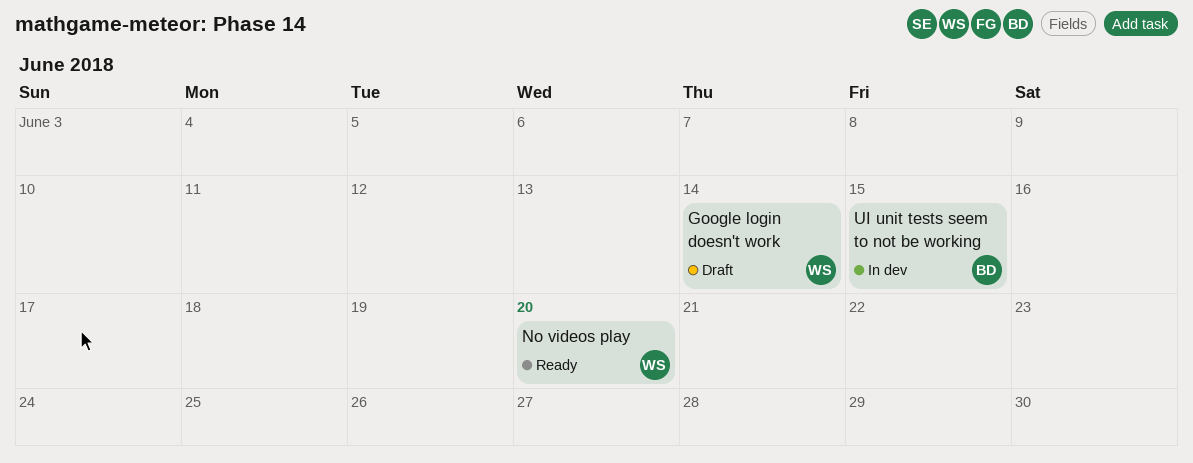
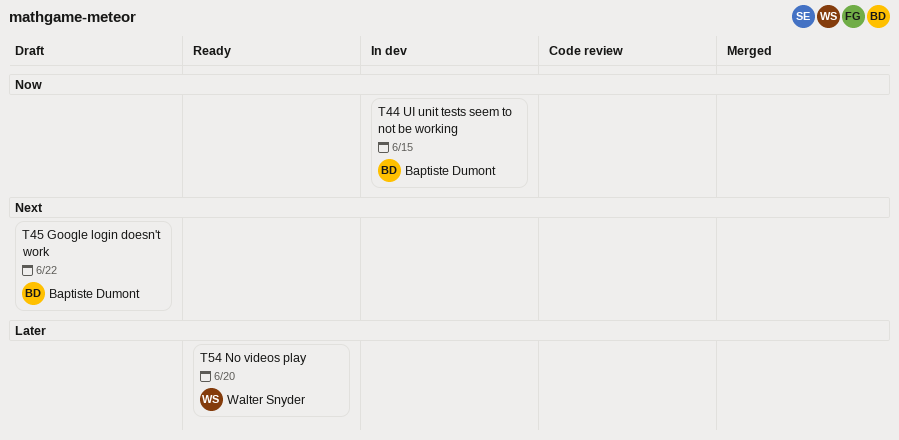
Google login doesn't work, owner: Walter Snyder -> Baptiste Dumont
Google login doesn't work, due: Jun 14 -> Jun 22

